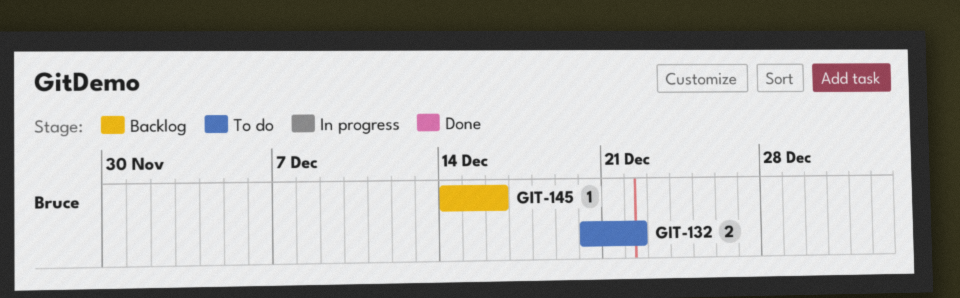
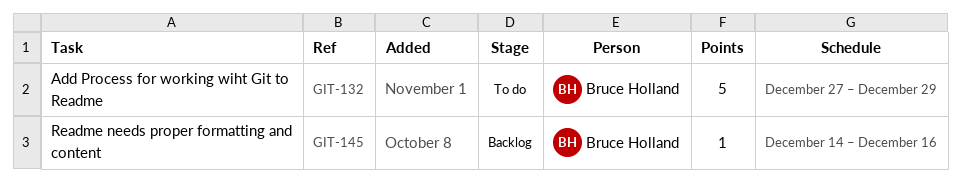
GIT-132, estimate: 2 -> 5
GIT-132, start: Dec 20 -> Dec 27
GIT-132, due: Dec 22 -> Dec 29

